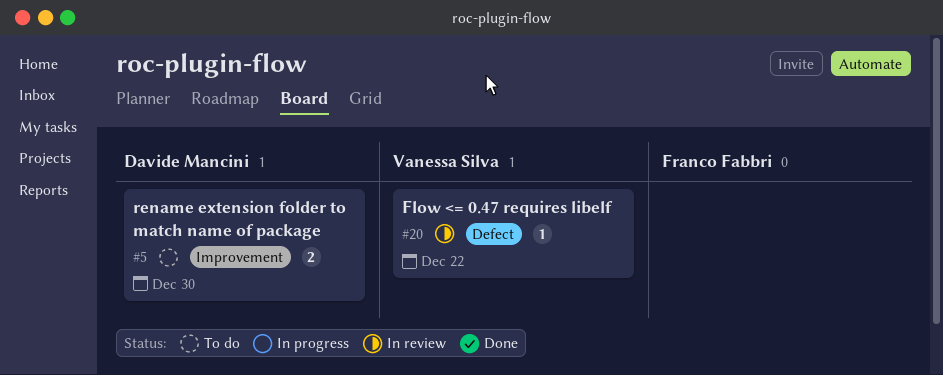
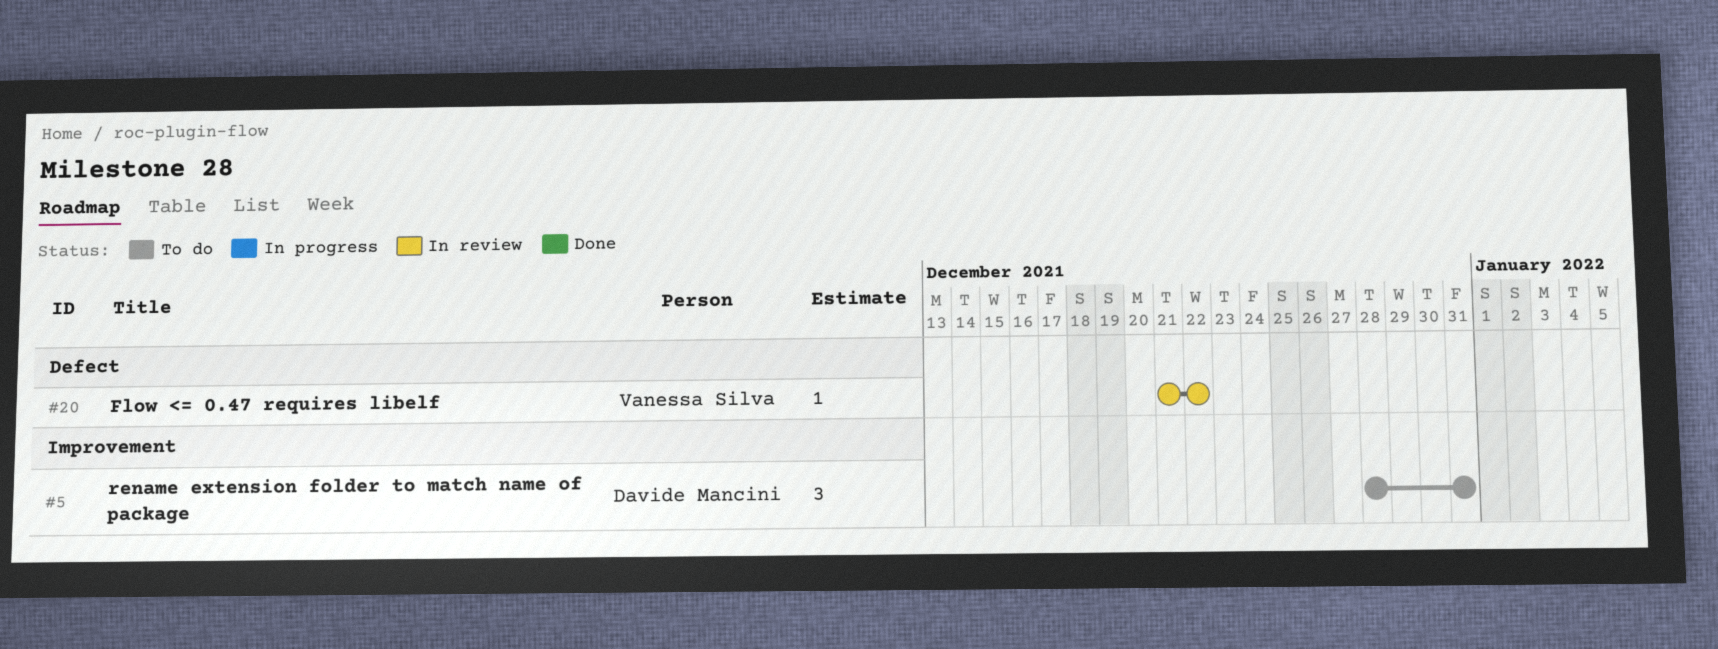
#5, estimate: 2 -> 3
#5, due: Dec 30 -> Dec 31

